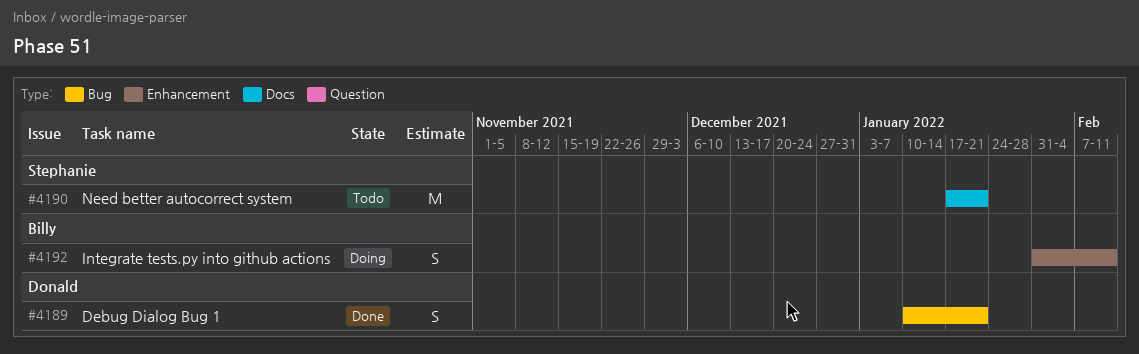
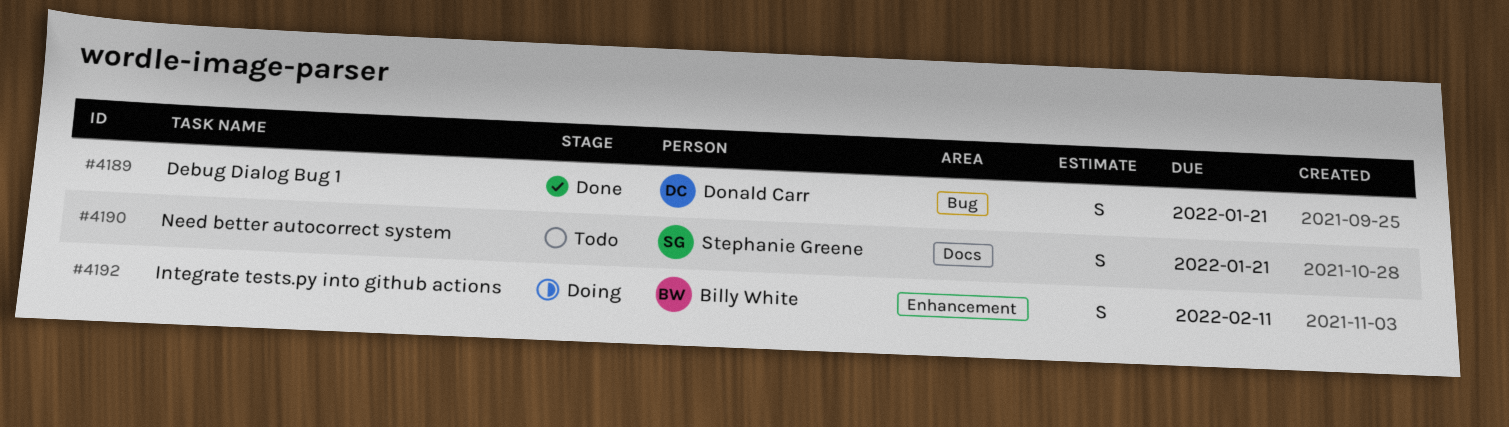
#4190, estimate: M -> S

